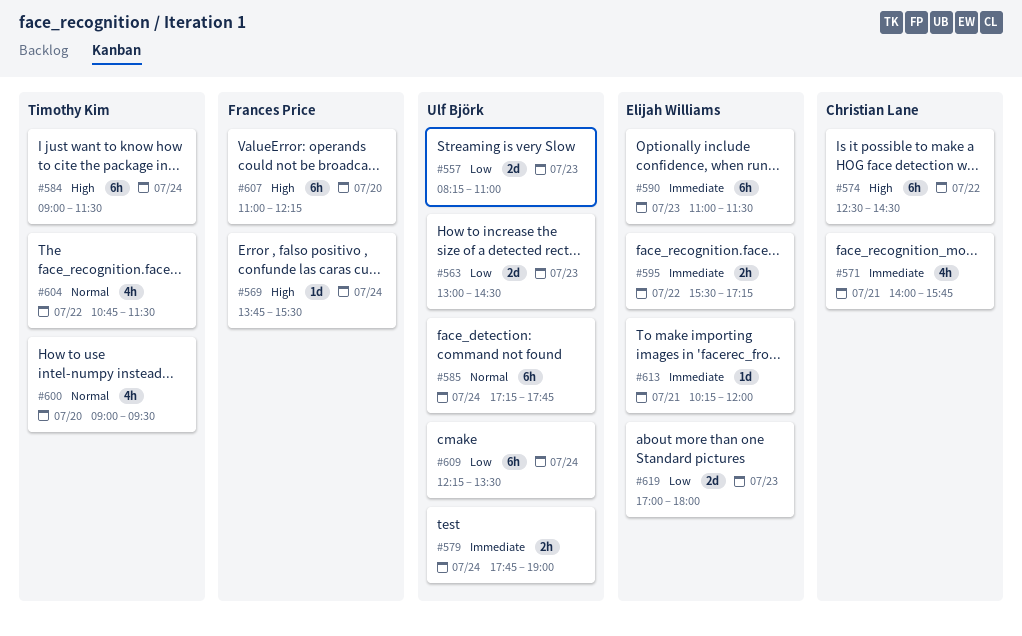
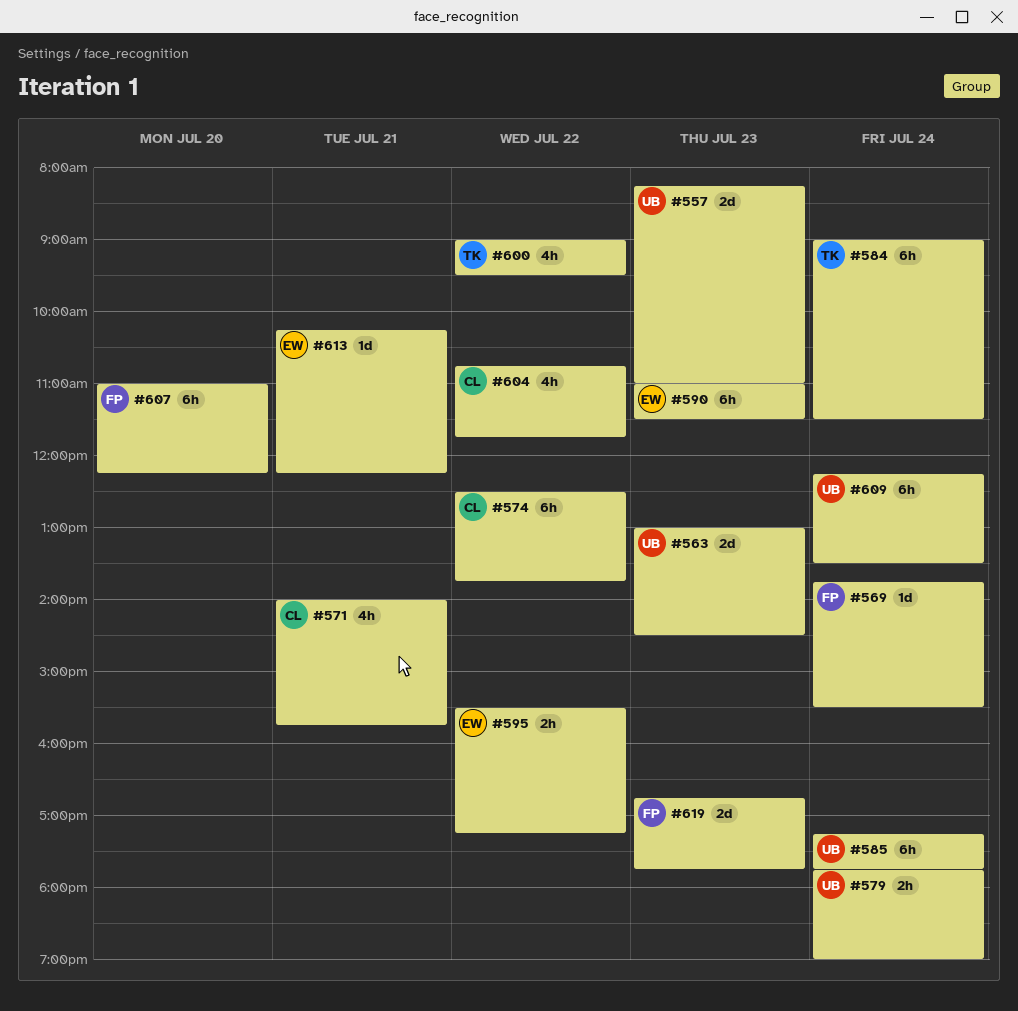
#574, ends: 14:30 -> 13:45
#600, day: Jul 20 -> Jul 22
#604, owner: Timothy Kim -> Christian Lane
#604, ends: 11:30 -> 11:45
#613, ends: 12:00 -> 12:15
#619, owner: Elijah Williams -> Frances Price
#619, begins: 17:00 -> 16:45
#619, ends: 18:00 -> 17:45

